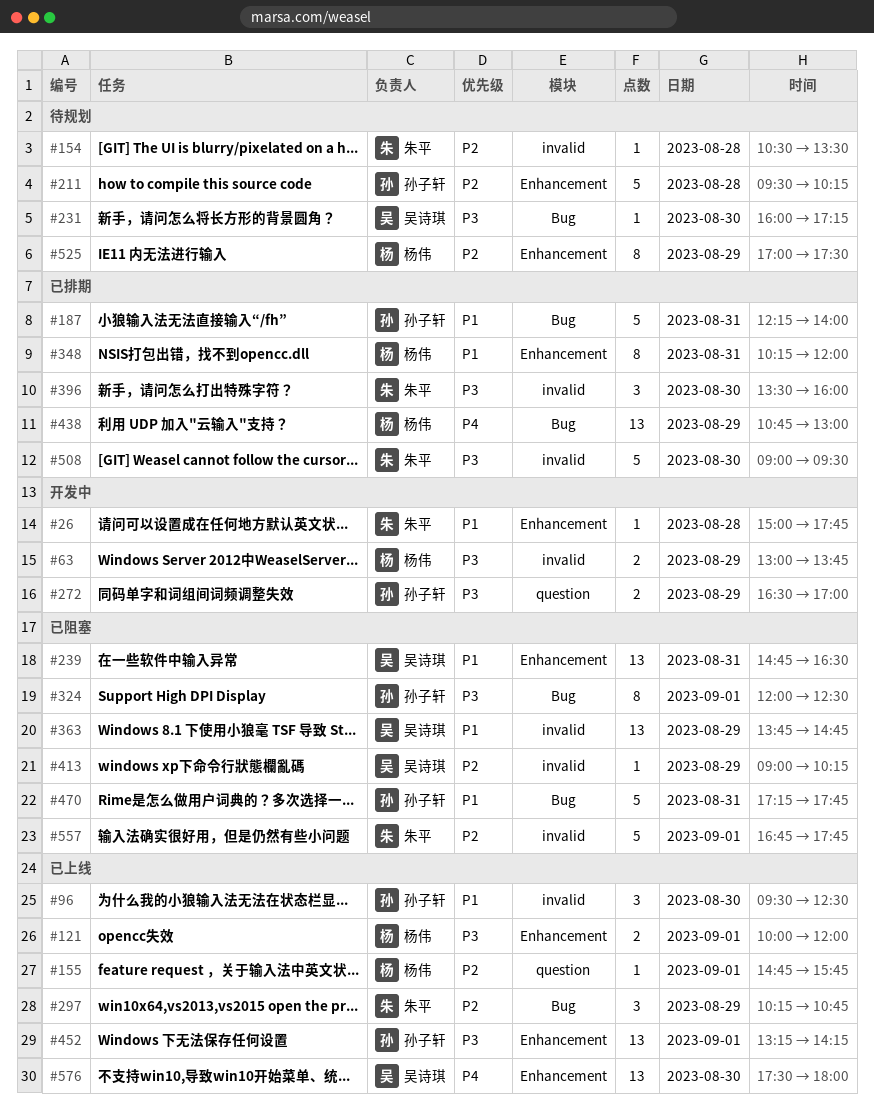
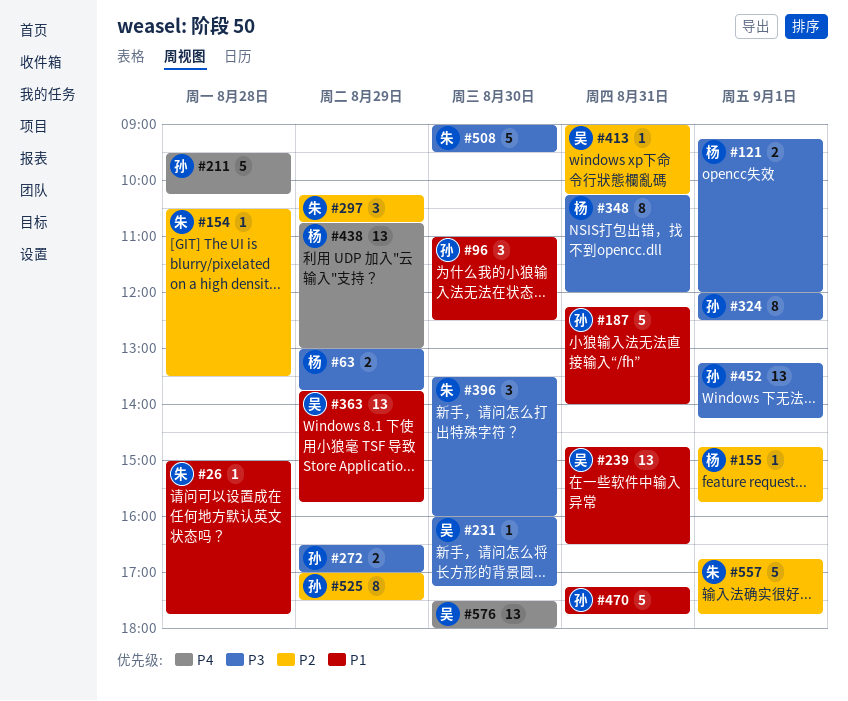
#96, begins: 09:30 -> 11:00
#121, begins: 10:00 -> 09:15
#211, priority: P2 -> P4
#348, priority: P1 -> P3
#363, ends: 14:45 -> 15:45
#413, day: Aug 29 -> Aug 31
#525, owner: 杨伟 -> 孙子轩

